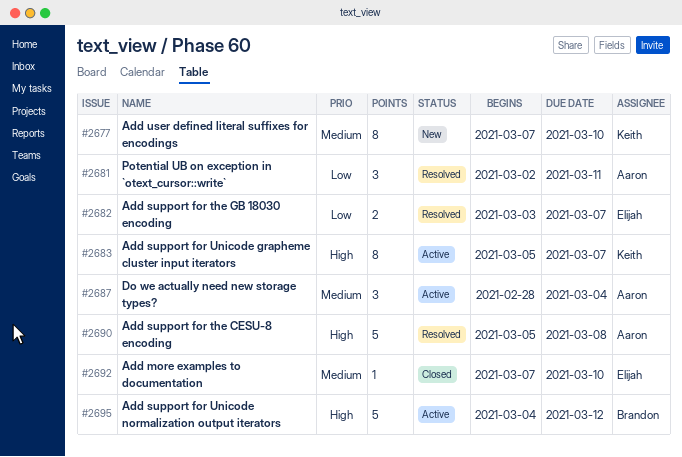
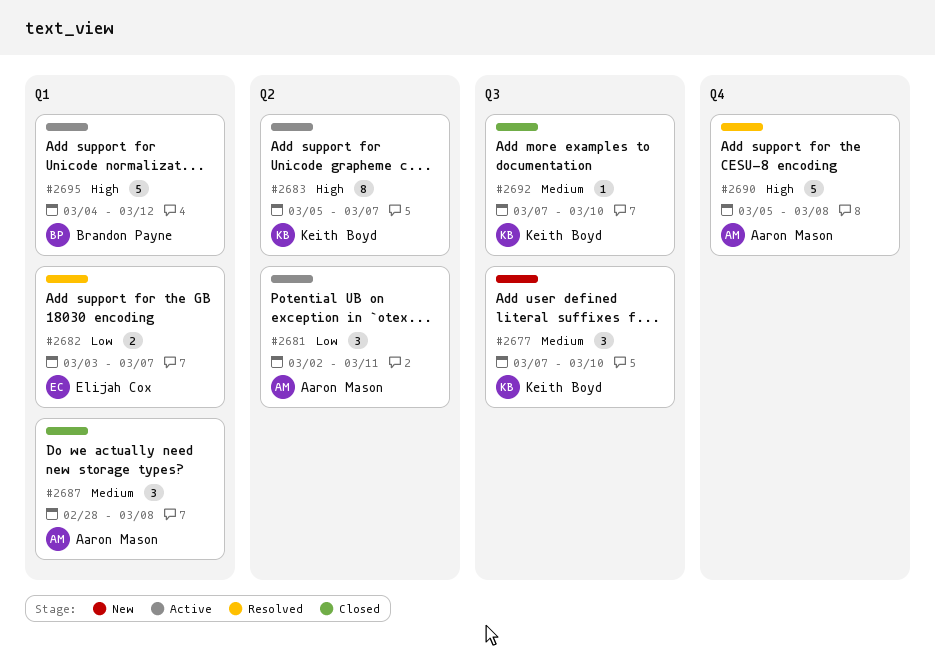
#2677, estimate: 8 -> 3
#2681, status: Resolved -> Active
#2687, status: Active -> Closed
#2687, due: Mar 4 -> Mar 8
#2692, owner: Elijah Cox -> Keith Boyd

